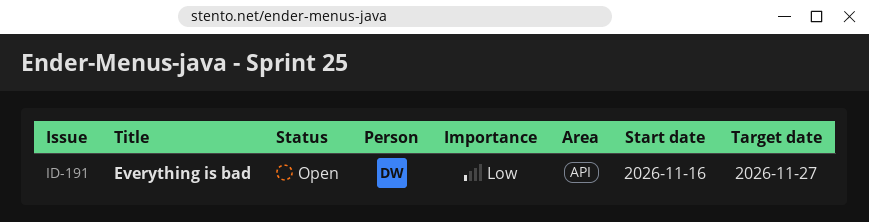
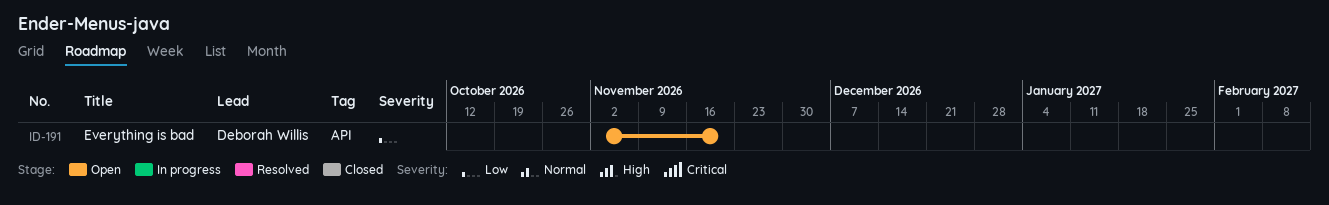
ID-191, start: Nov 16 -> Nov 2
ID-191, due: Nov 27 -> Nov 20

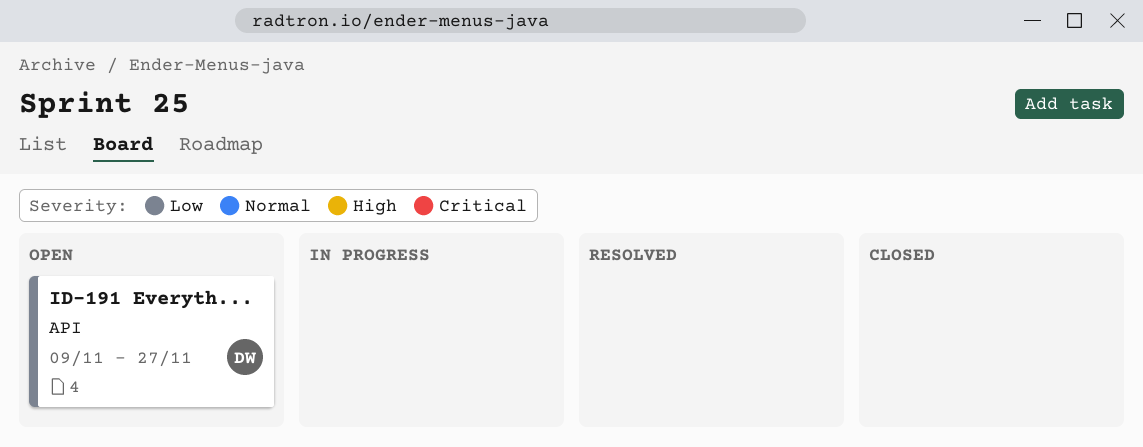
ID-191, start: Nov 2 -> Nov 9
ID-191, due: Nov 20 -> Nov 27

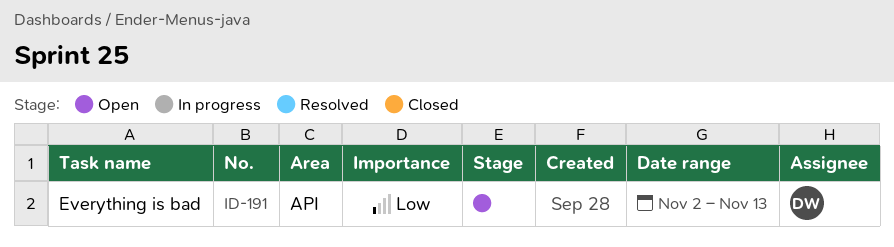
ID-191, start: Nov 9 -> Nov 2
ID-191, due: Nov 27 -> Nov 13

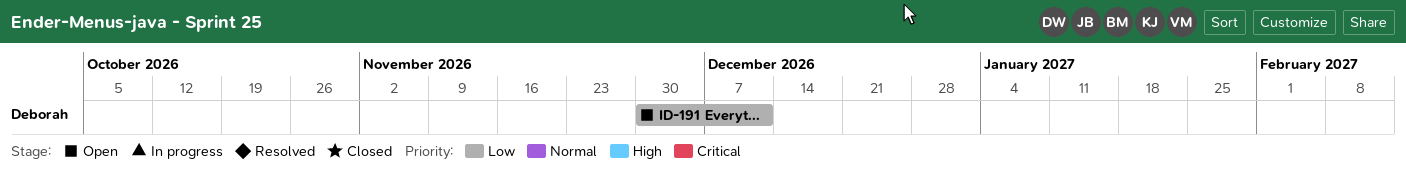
ID-191, start: Nov 2 -> Nov 30
ID-191, due: Nov 13 -> Dec 11

